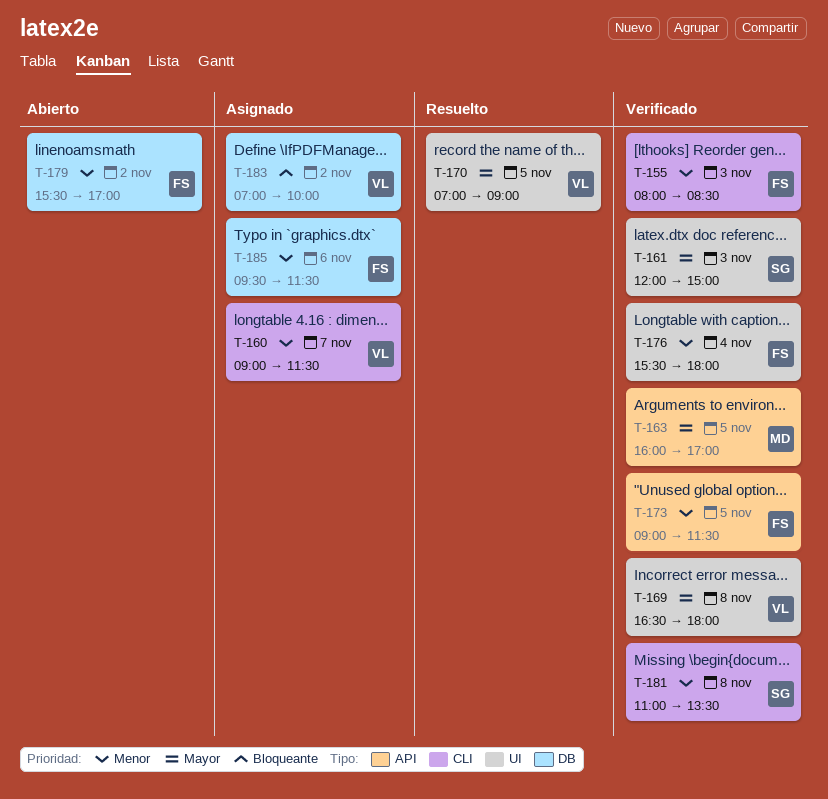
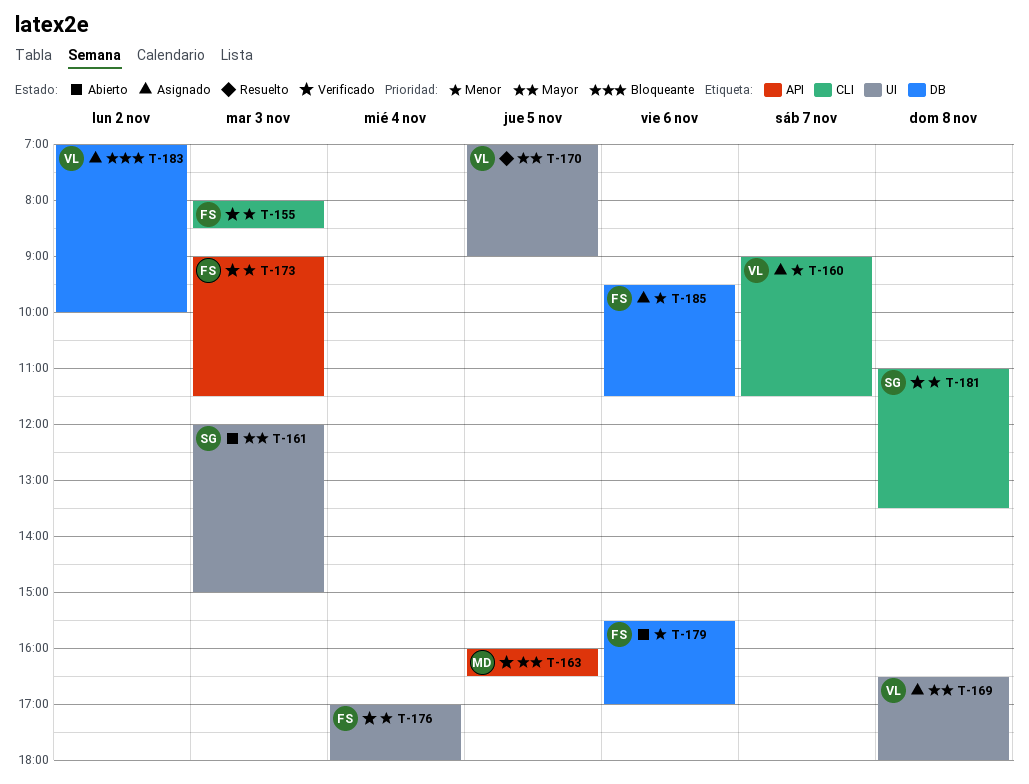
T-161, status: Verificado -> Abierto
T-163, ends: 17:00 -> 16:30
T-169, status: Verificado -> Asignado
T-173, day: Nov 5 -> Nov 3
T-176, begins: 15:30 -> 17:00
T-179, day: Nov 2 -> Nov 6

